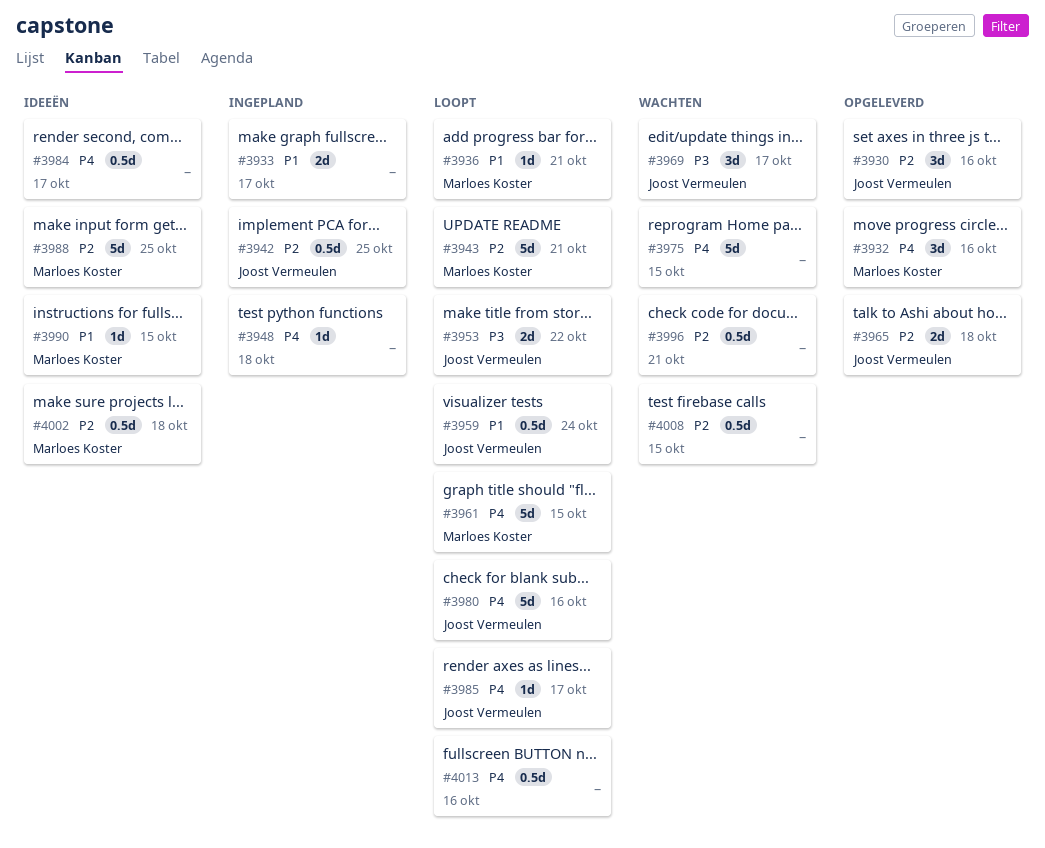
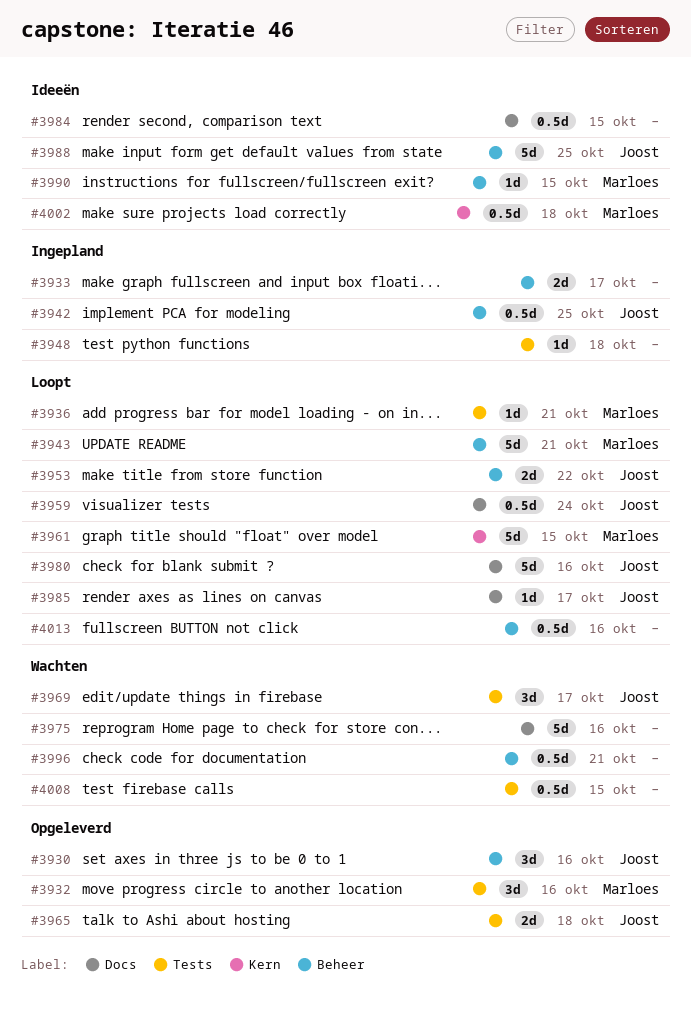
#3975, due: Oct 15 -> Oct 16
#3984, due: Oct 17 -> Oct 15
#3988, owner: Marloes Koster -> Joost Vermeulen

